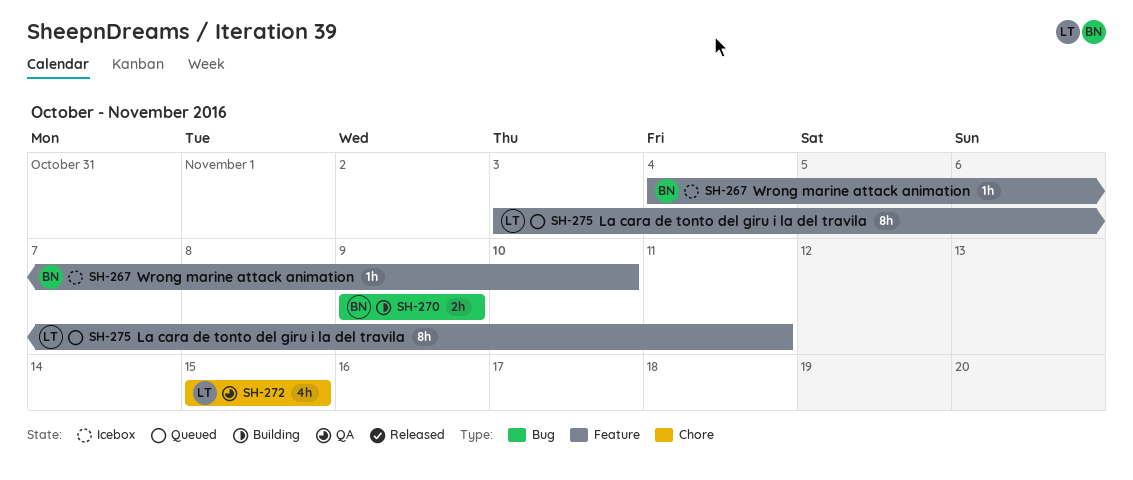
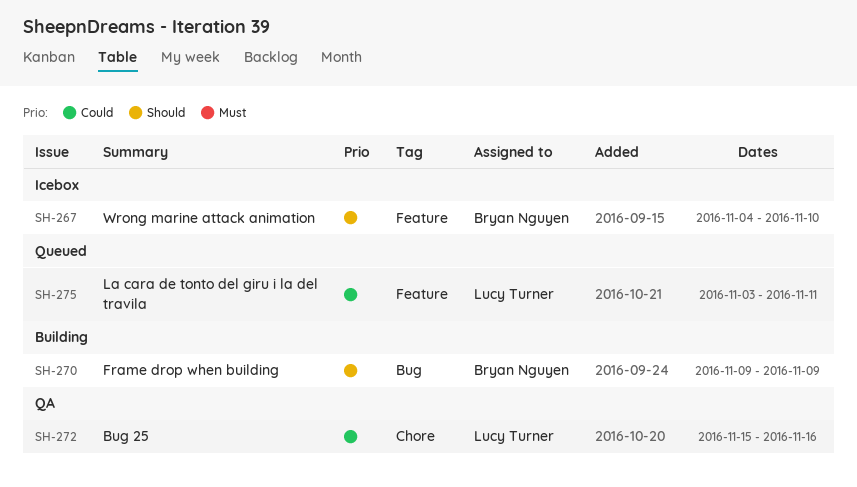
SH-272, due: Nov 15 -> Nov 16

